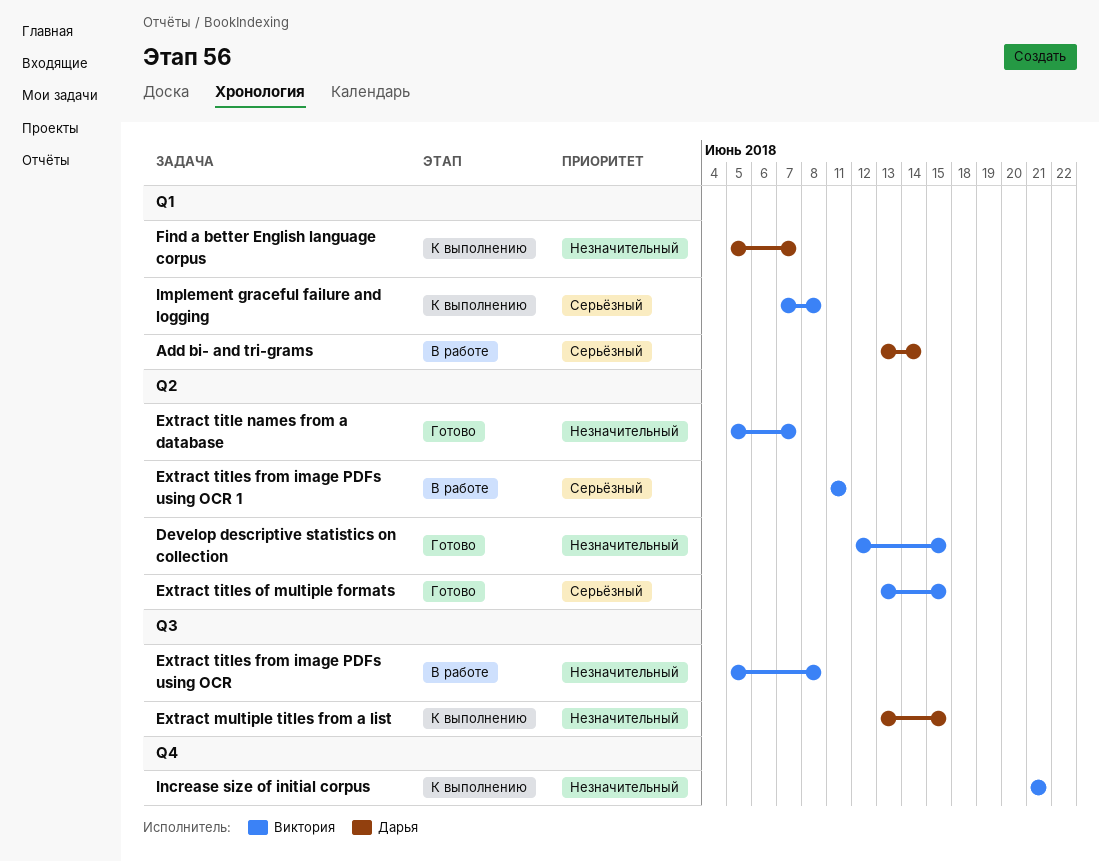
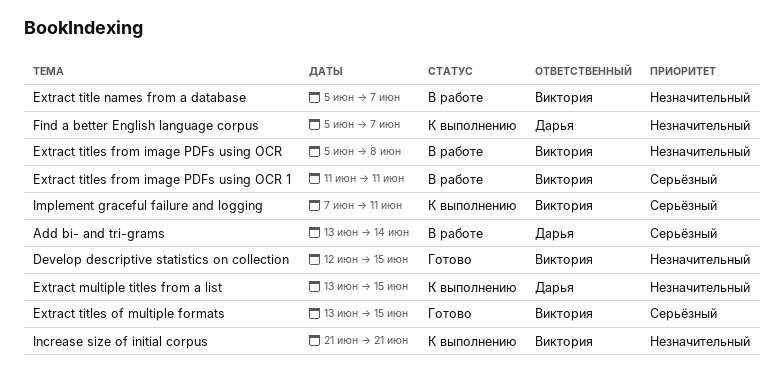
Extract title names from a database, status: Готово -> В работе
Implement graceful failure and logging, due: Jun 8 -> Jun 11

